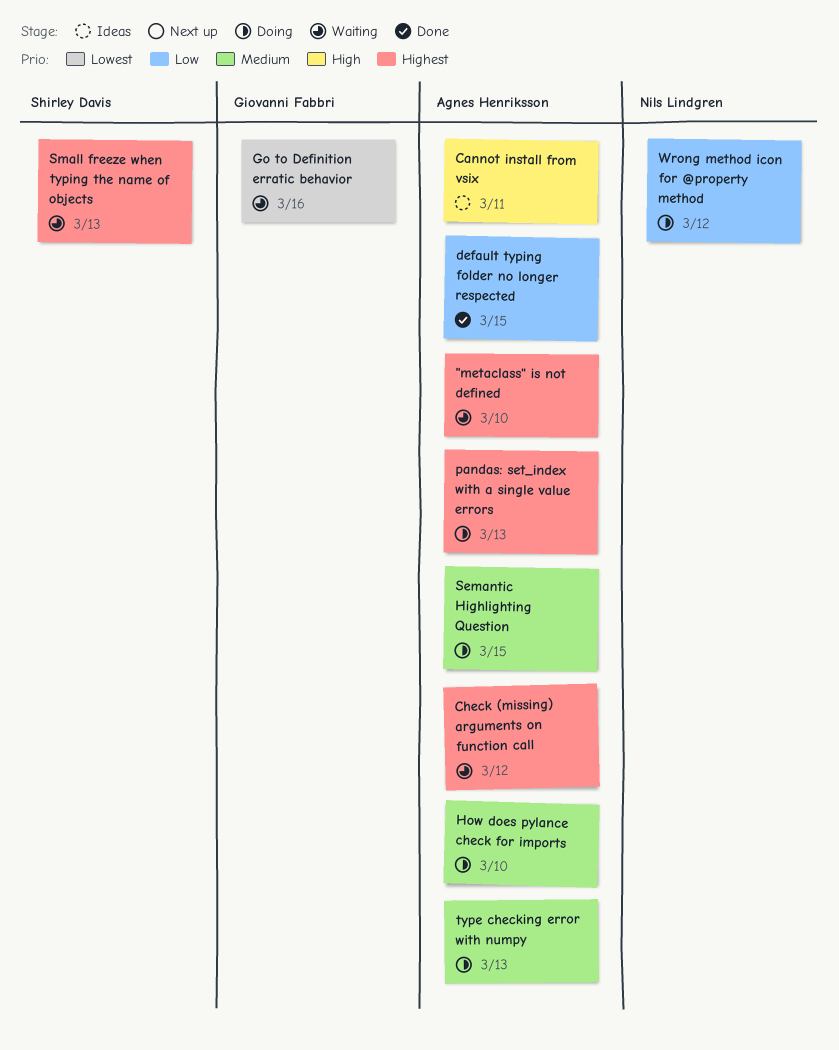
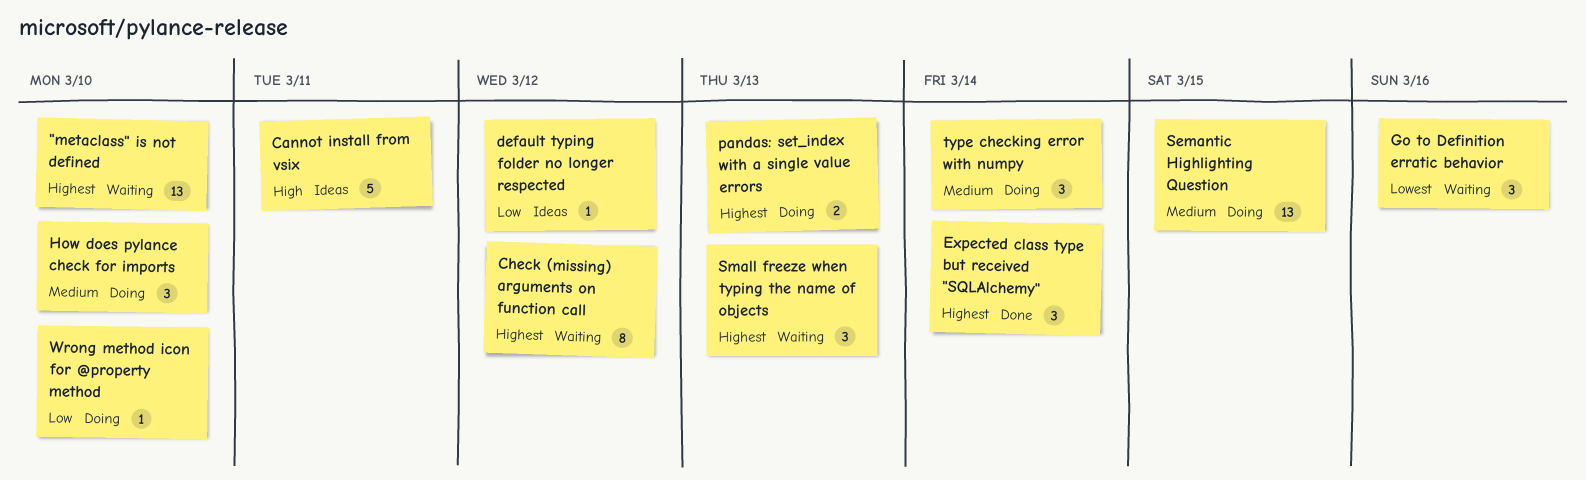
default typing folder no longer respected, status: Done -> Ideas
default typing folder no longer respected, due: Mar 15 -> Mar 12
Expected class type but received "SQLAlchemy": none -> present
type checking error with numpy, due: Mar 13 -> Mar 14
Wrong method icon for @property method, due: Mar 12 -> Mar 10

